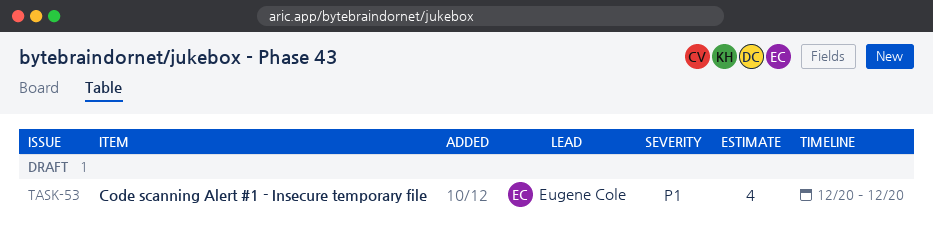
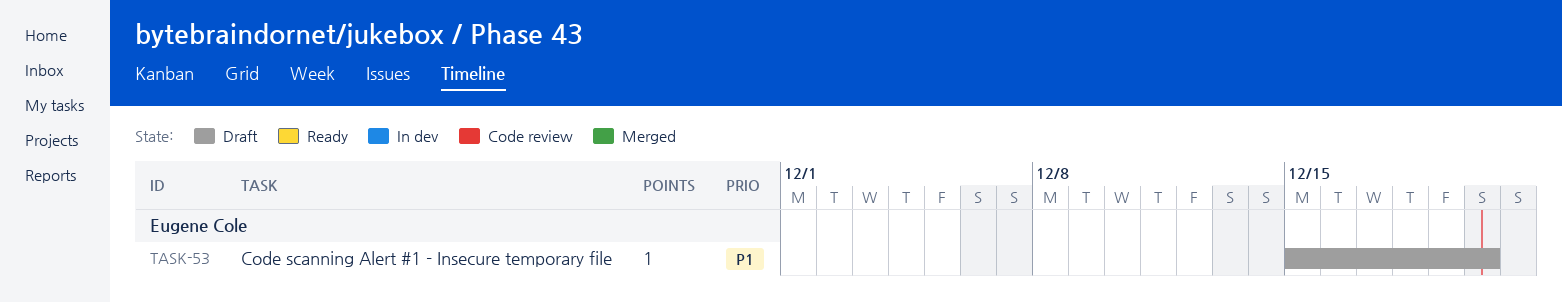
TASK-53, estimate: 4 -> 1
TASK-53, start: Dec 20 -> Dec 15

